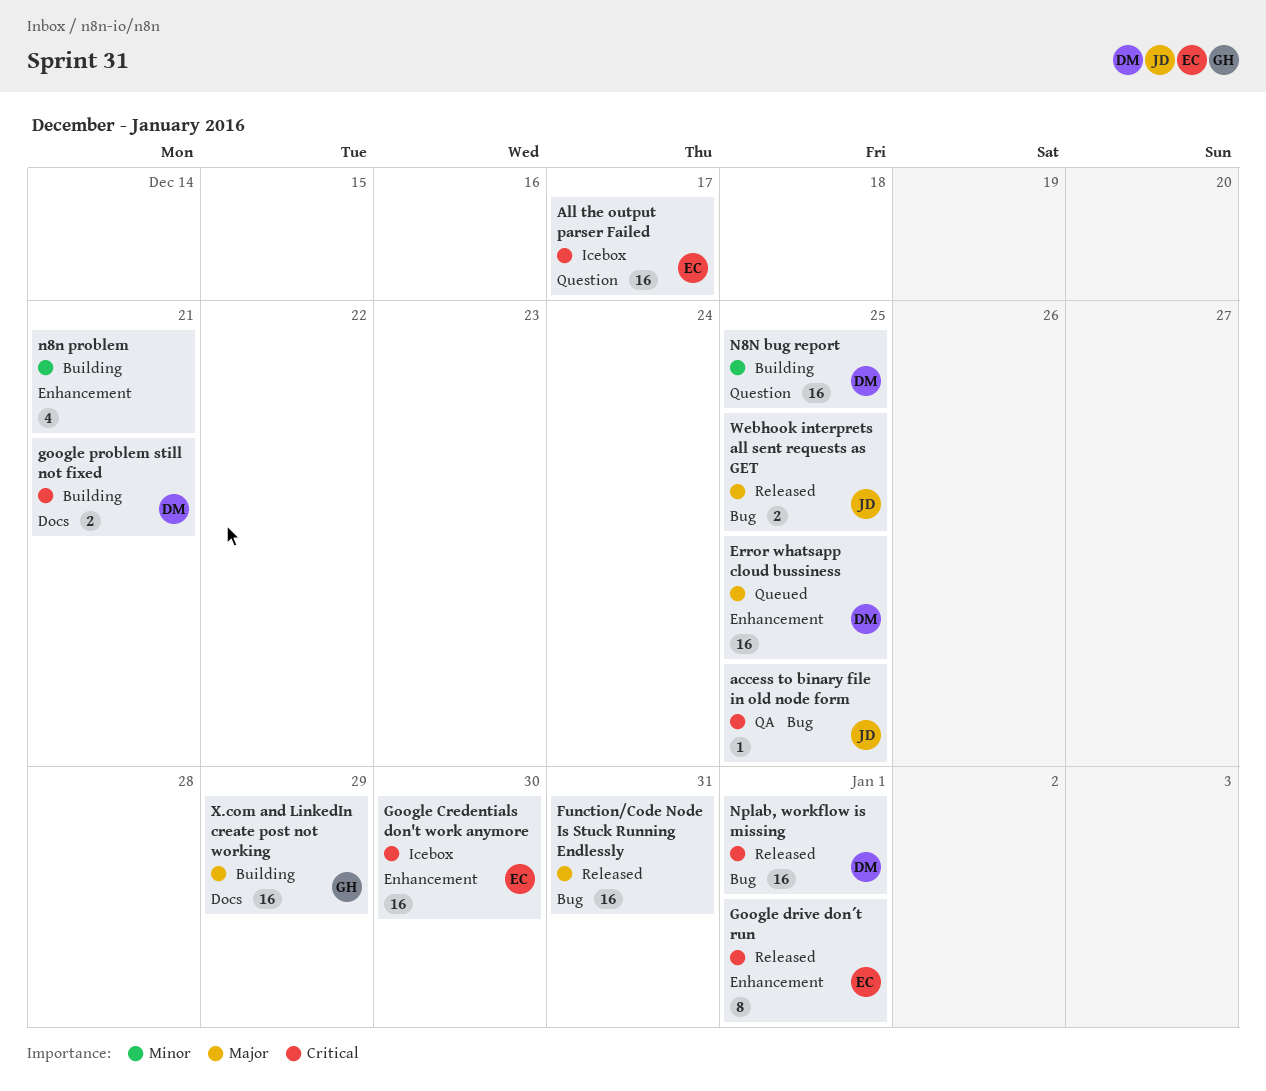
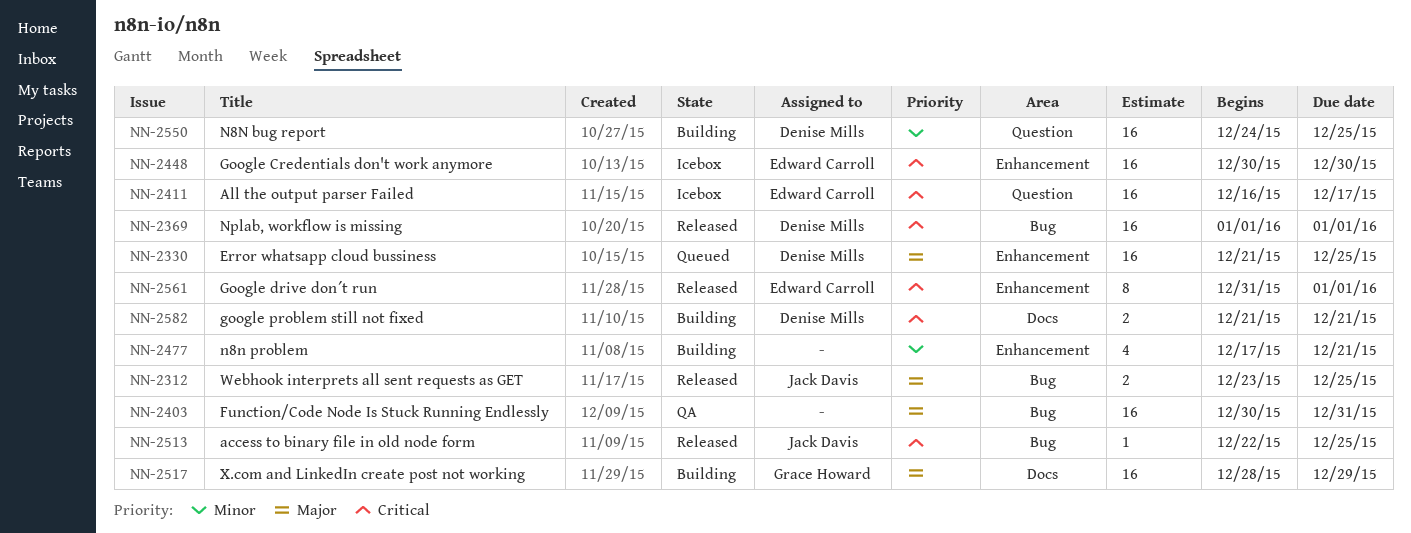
access to binary file in old node form, status: QA -> Released
Function/Code Node Is Stuck Running Endlessly, status: Released -> QA

